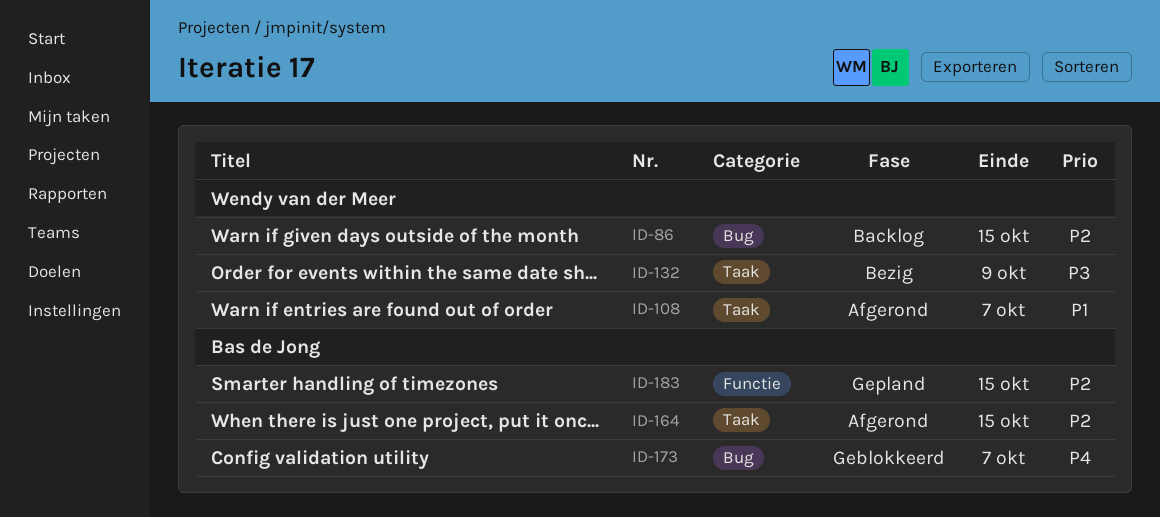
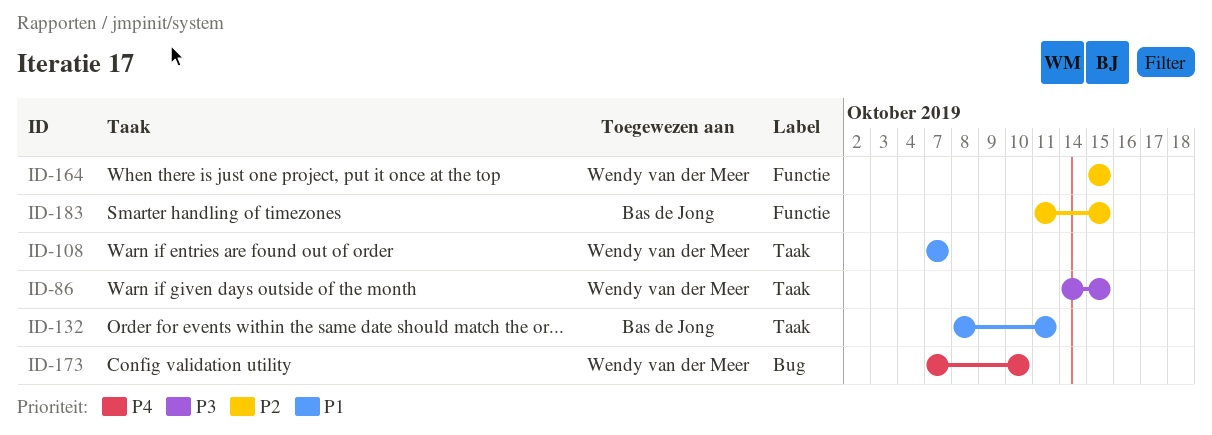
ID-86, priority: P2 -> P3
ID-86, label: Bug -> Taak
ID-132, owner: Wendy van der Meer -> Bas de Jong
ID-132, priority: P3 -> P1
ID-132, due: Oct 9 -> Oct 11
ID-164, owner: Bas de Jong -> Wendy van der Meer
ID-164, label: Taak -> Functie
ID-173, owner: Bas de Jong -> Wendy van der Meer
ID-173, due: Oct 7 -> Oct 10

